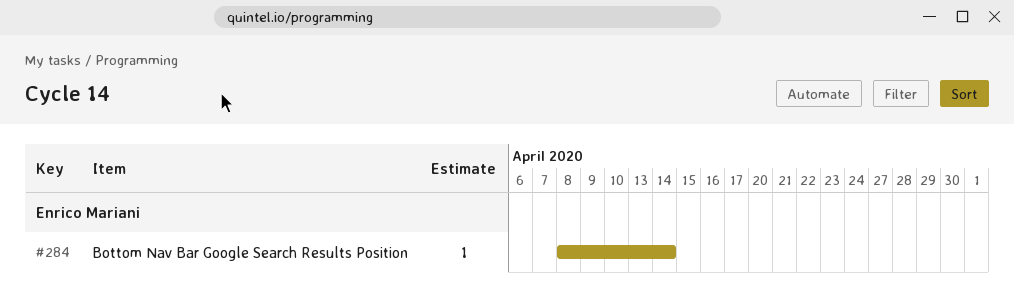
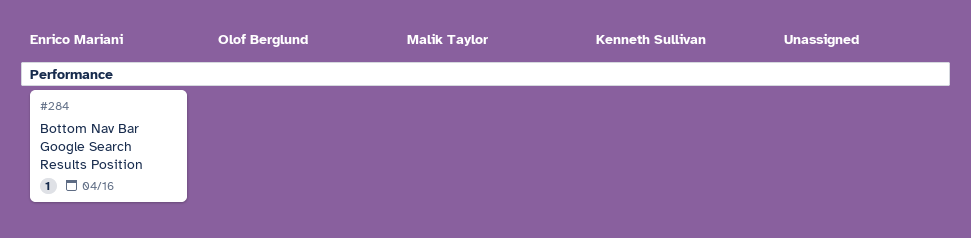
#284, due: Apr 14 -> Apr 16

